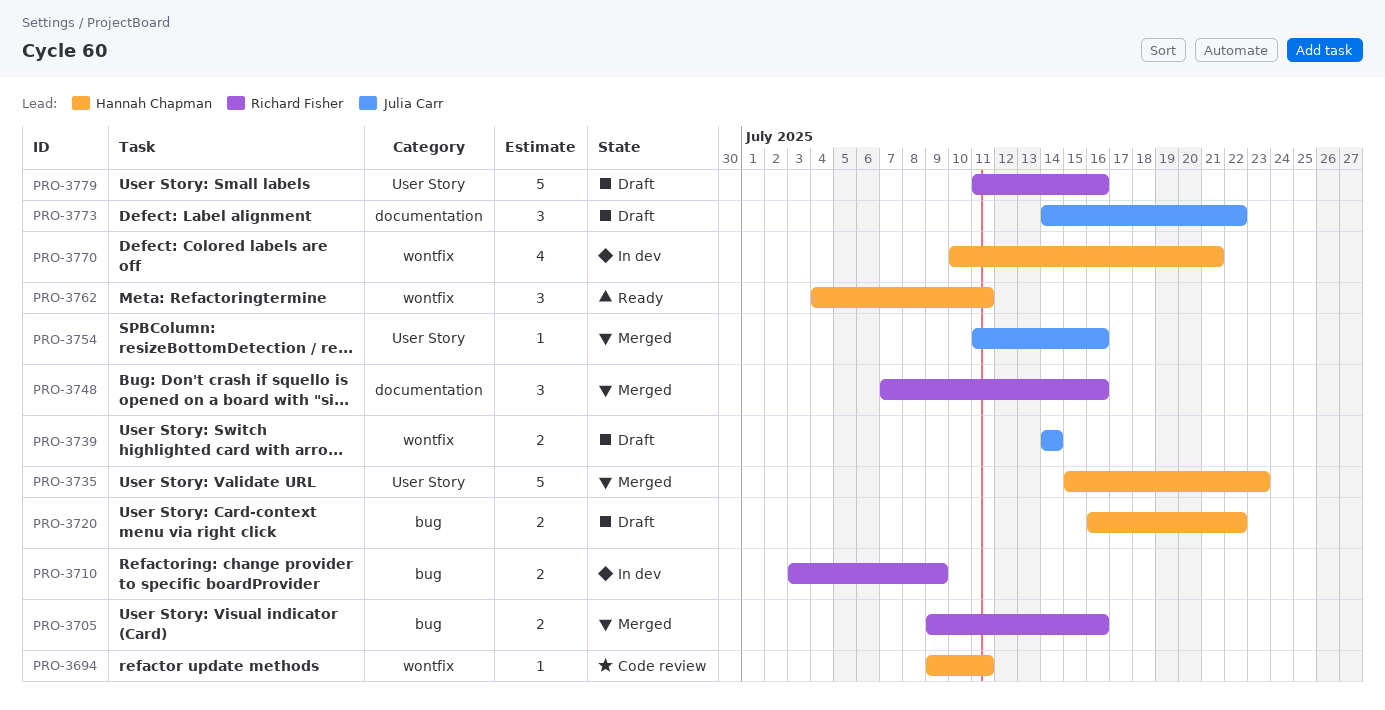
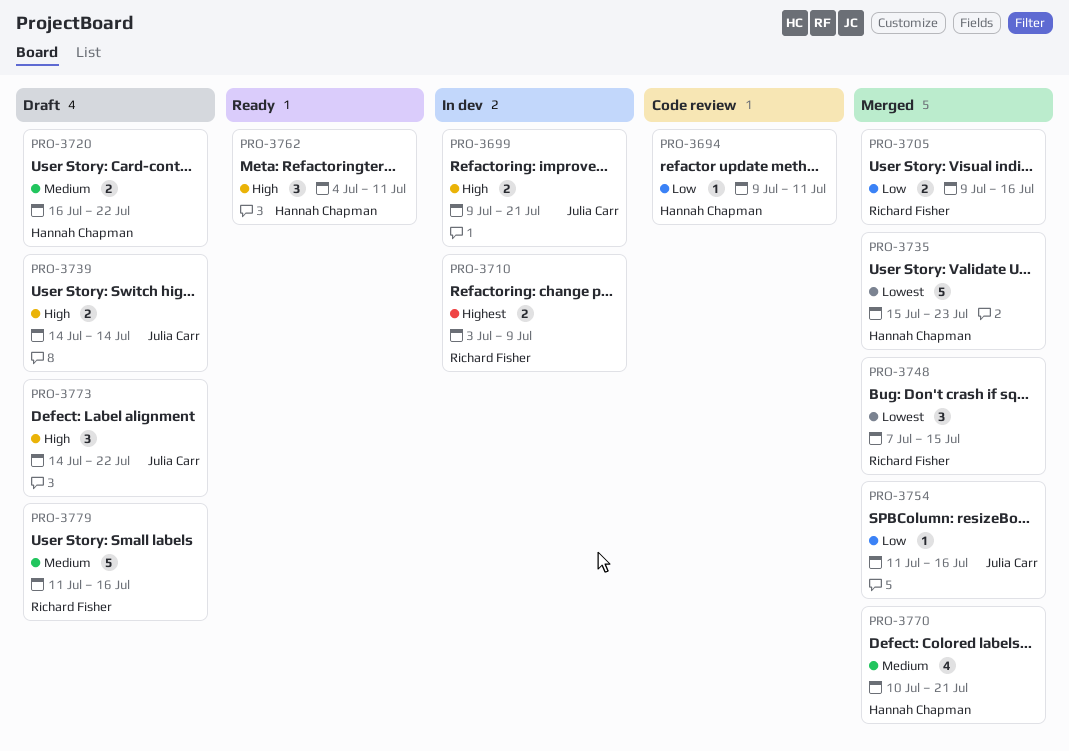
PRO-3699: none -> present
PRO-3748, due: Jul 16 -> Jul 15
PRO-3770, status: In dev -> Merged

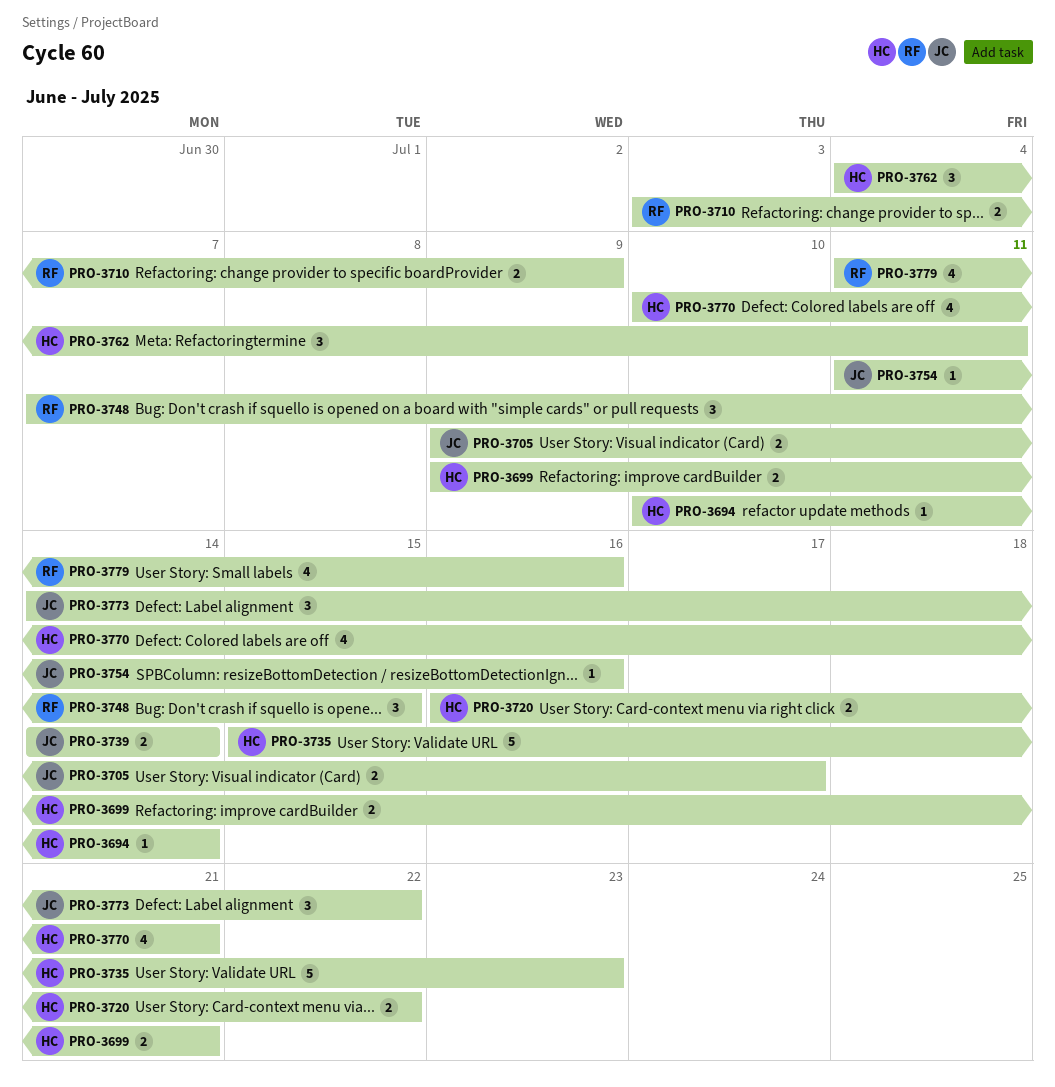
PRO-3694, start: Jul 9 -> Jul 10
PRO-3694, due: Jul 11 -> Jul 14
PRO-3699, owner: Julia Carr -> Hannah Chapman
PRO-3705, owner: Richard Fisher -> Julia Carr
PRO-3705, due: Jul 16 -> Jul 17
PRO-3779, estimate: 5 -> 4

